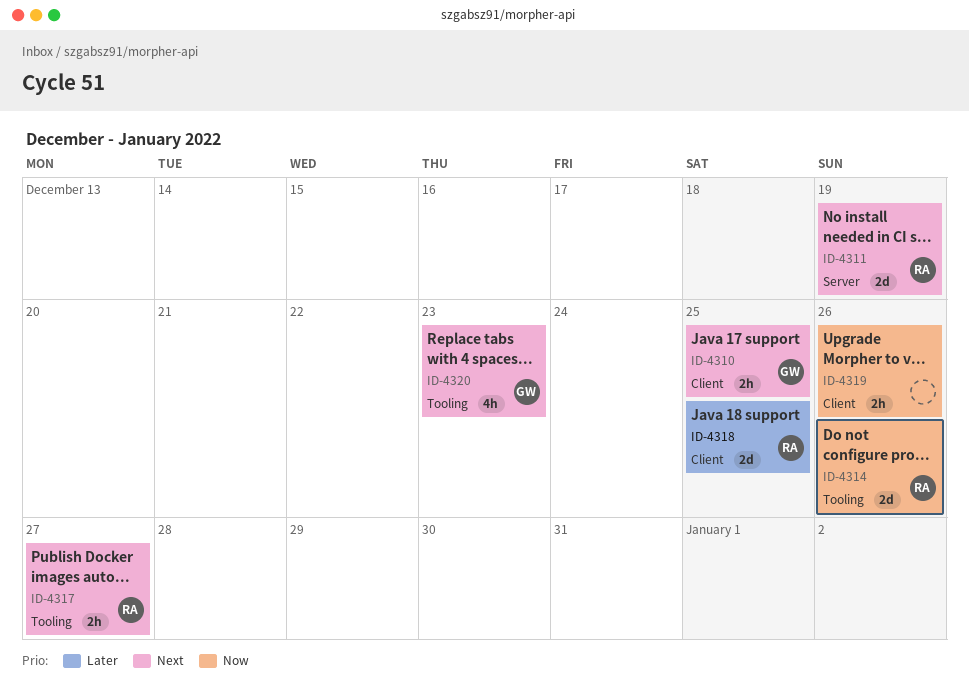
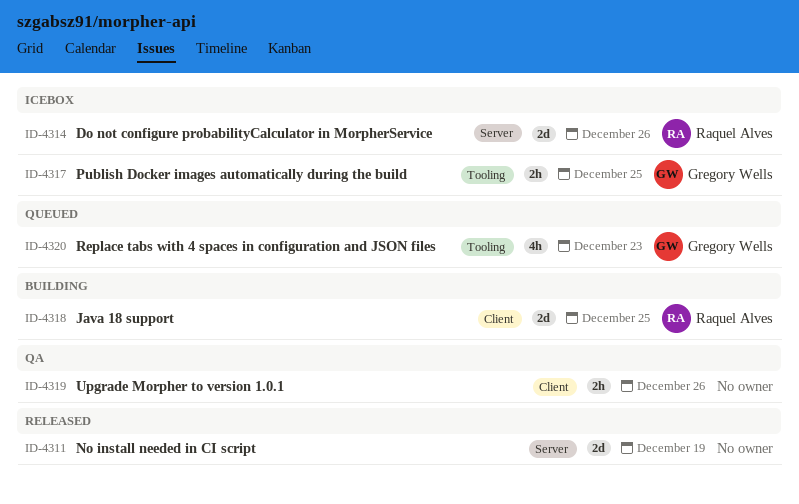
ID-4310: present -> none
ID-4311, owner: Raquel Alves -> none
ID-4314, label: Tooling -> Server
ID-4317, owner: Raquel Alves -> Gregory Wells
ID-4317, due: Dec 27 -> Dec 25

